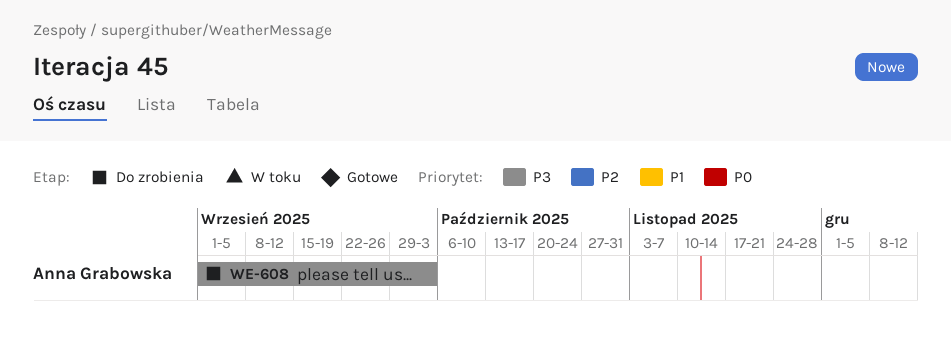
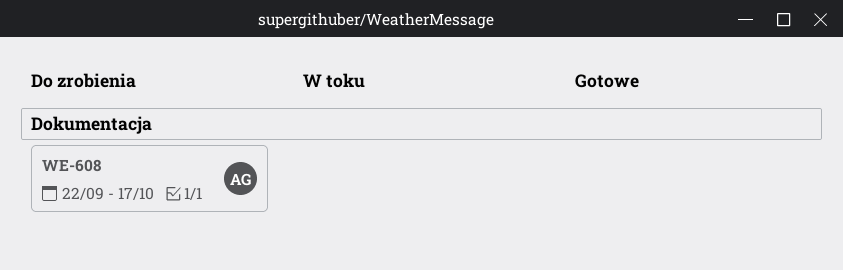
WE-608, start: Sep 1 -> Sep 22
WE-608, due: Oct 3 -> Oct 17

